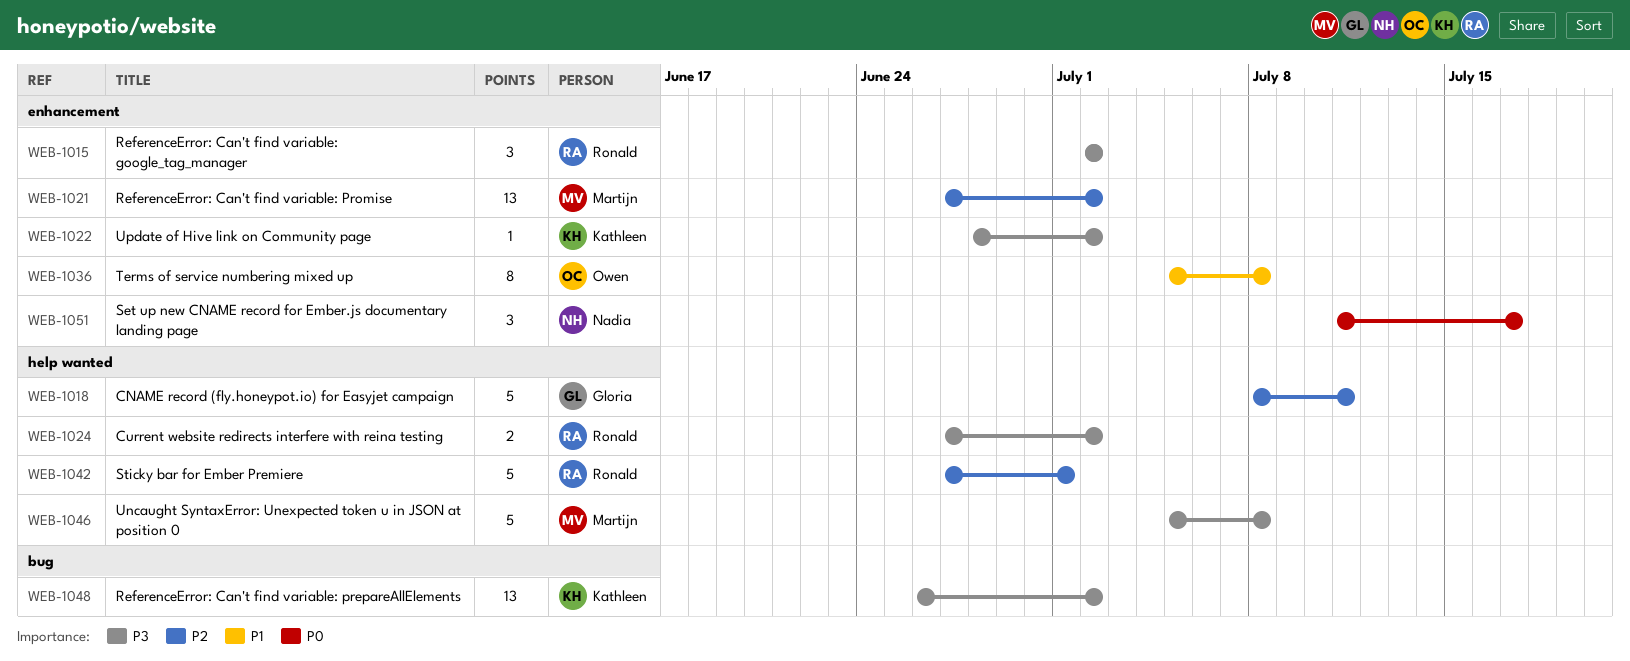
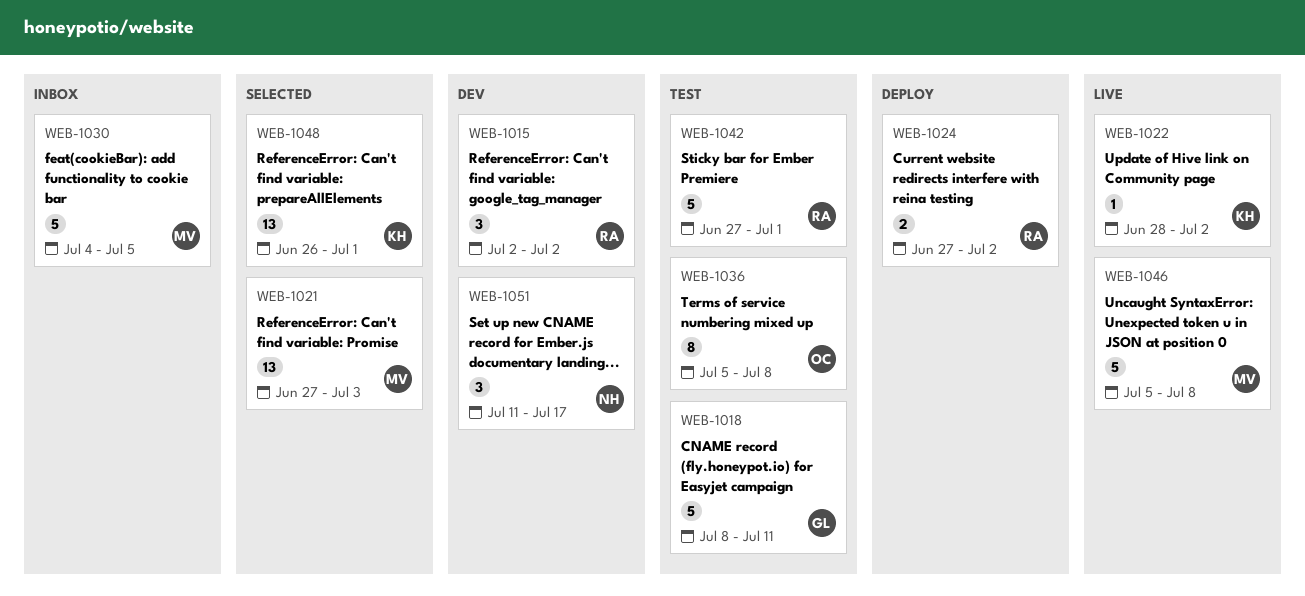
WEB-1021, due: Jul 2 -> Jul 3
WEB-1030: none -> present
WEB-1048, due: Jul 2 -> Jul 1

